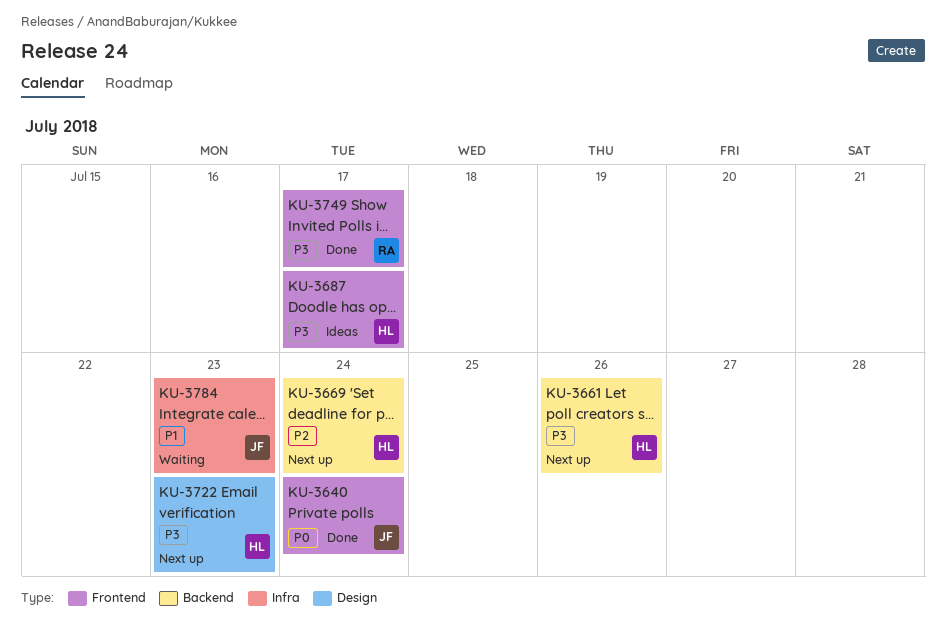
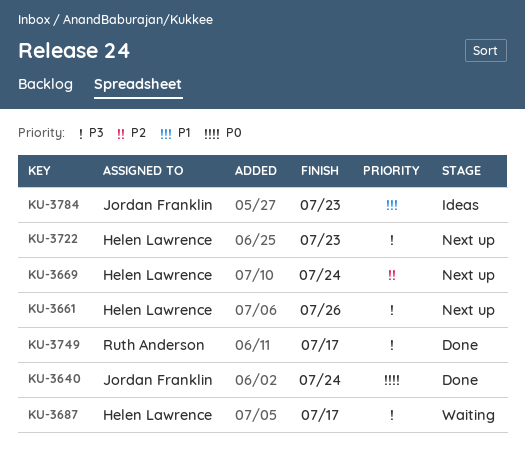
KU-3687, status: Ideas -> Waiting
KU-3784, status: Waiting -> Ideas

